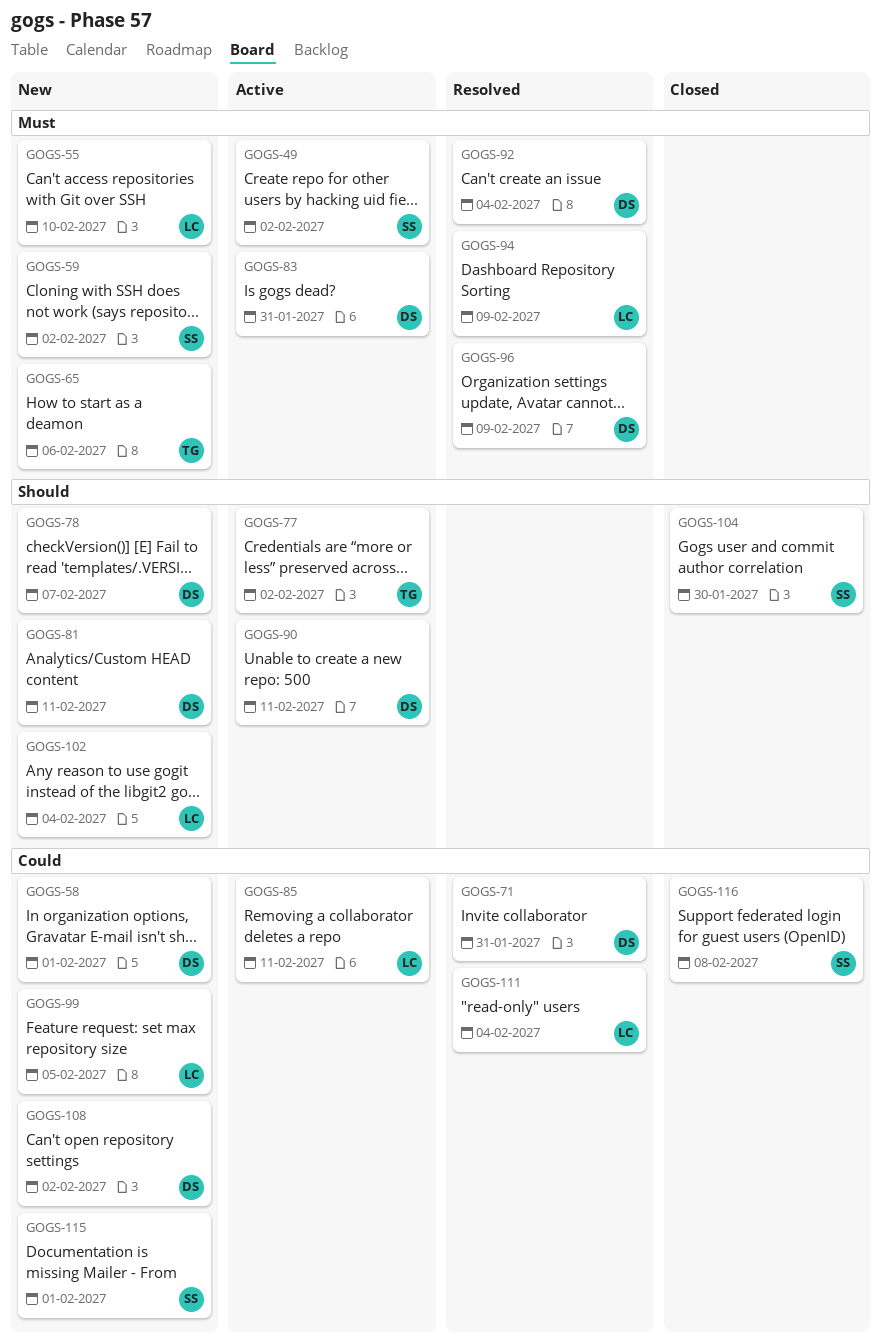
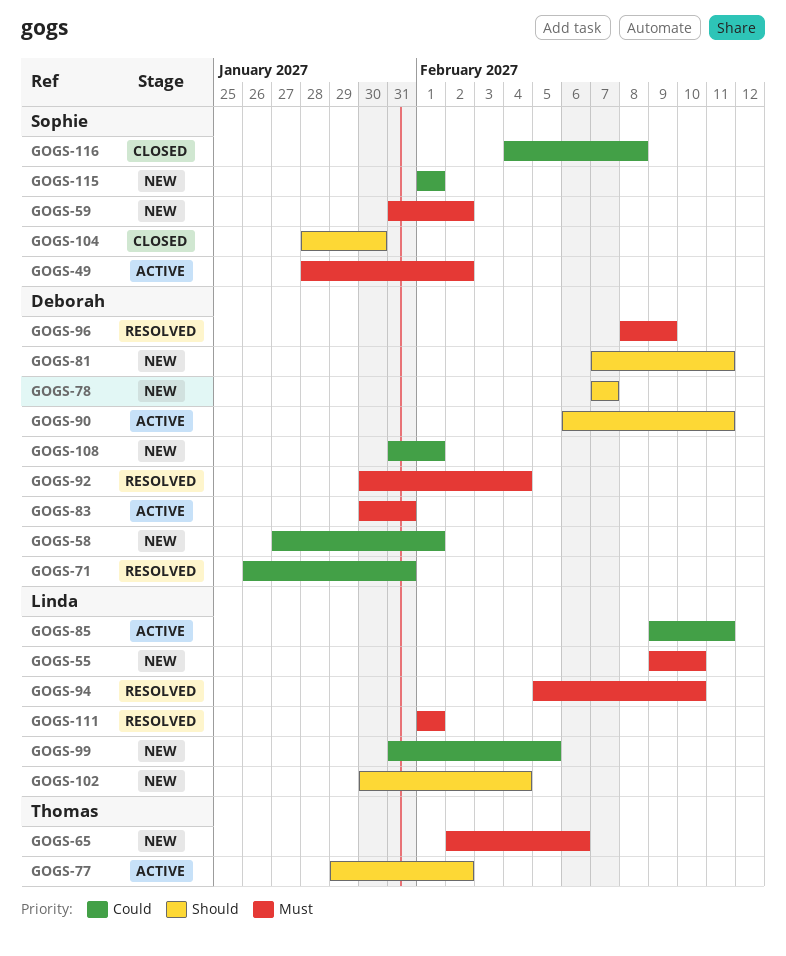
GOGS-94, due: Feb 9 -> Feb 10
GOGS-108, due: Feb 2 -> Feb 1
GOGS-111, priority: Could -> Must
GOGS-111, due: Feb 4 -> Feb 1

